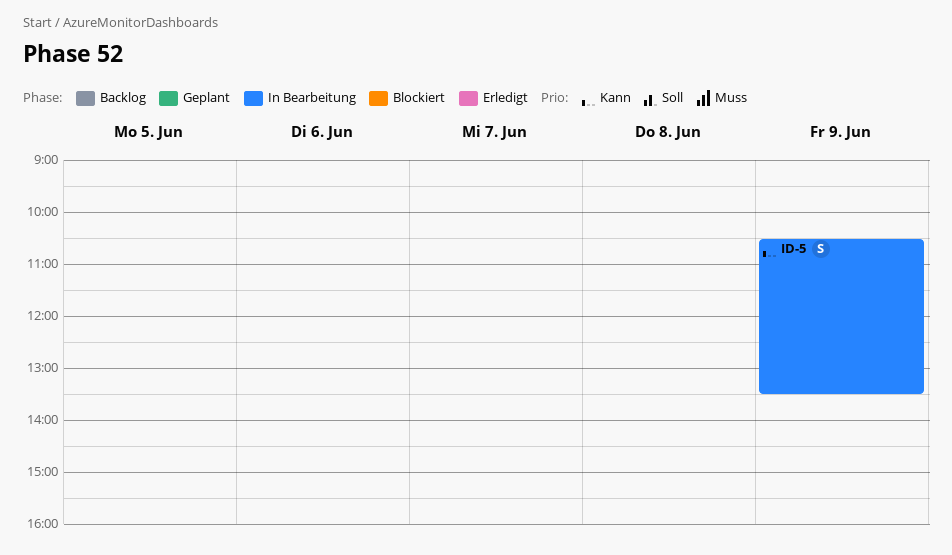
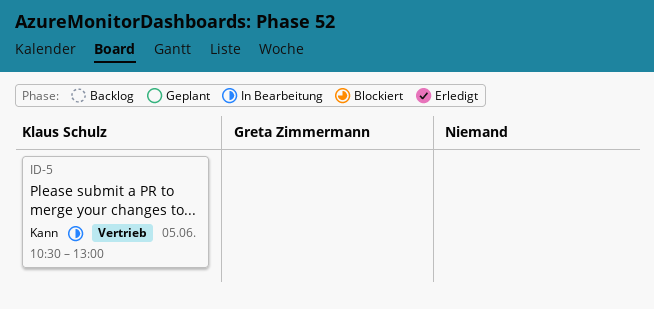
ID-5, day: Jun 9 -> Jun 5
ID-5, ends: 13:30 -> 13:00

